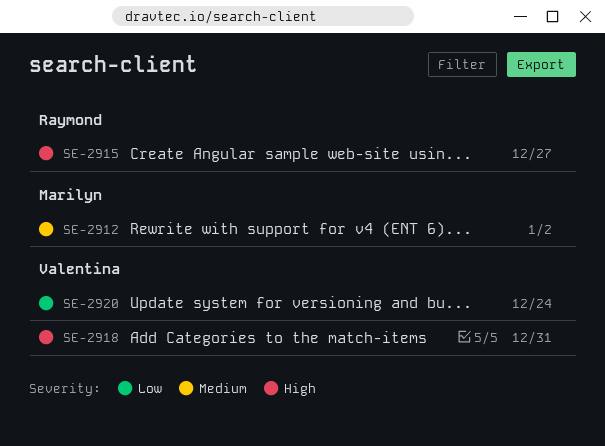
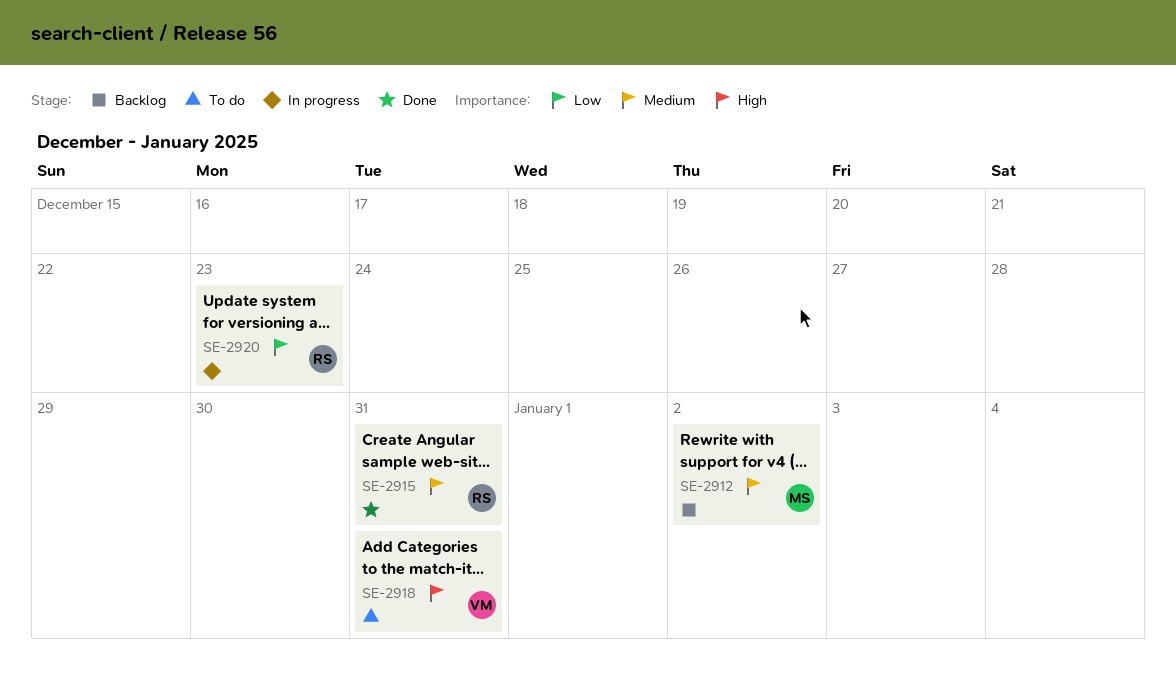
SE-2915, priority: High -> Medium
SE-2915, due: Dec 27 -> Dec 31
SE-2920, owner: Valentina -> Raymond
SE-2920, due: Dec 24 -> Dec 23

